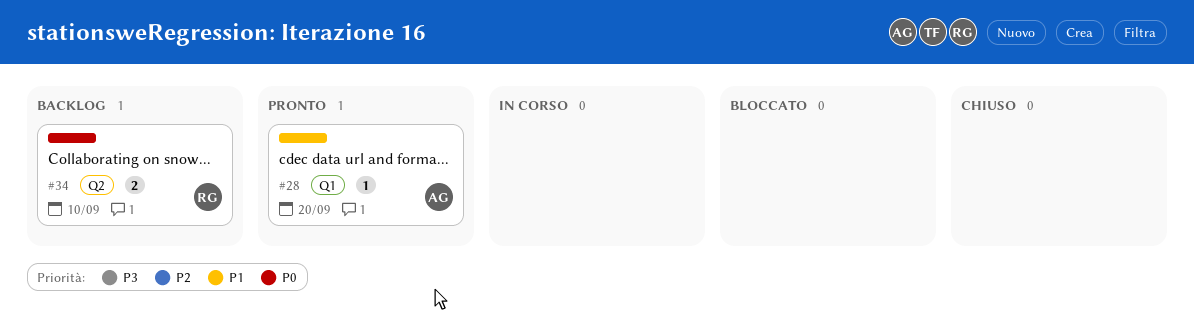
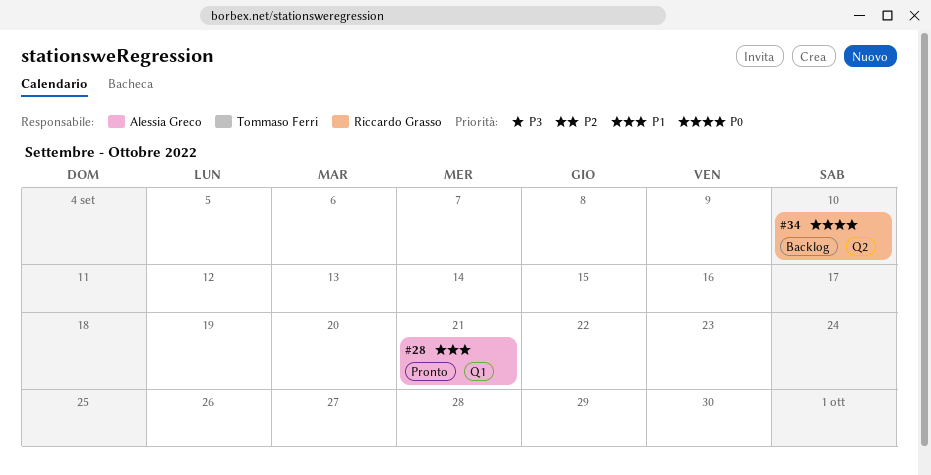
#28, due: Sep 20 -> Sep 21

